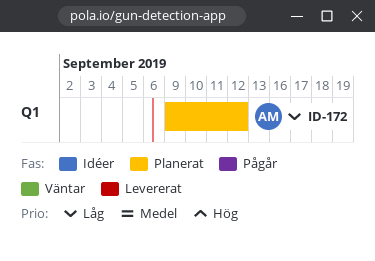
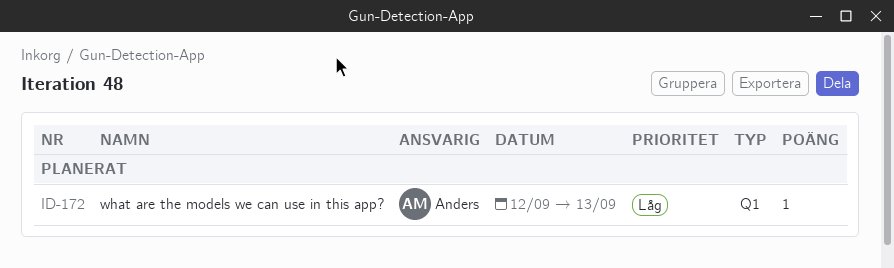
ID-172, start: Sep 9 -> Sep 12
ID-172, due: Sep 12 -> Sep 13

